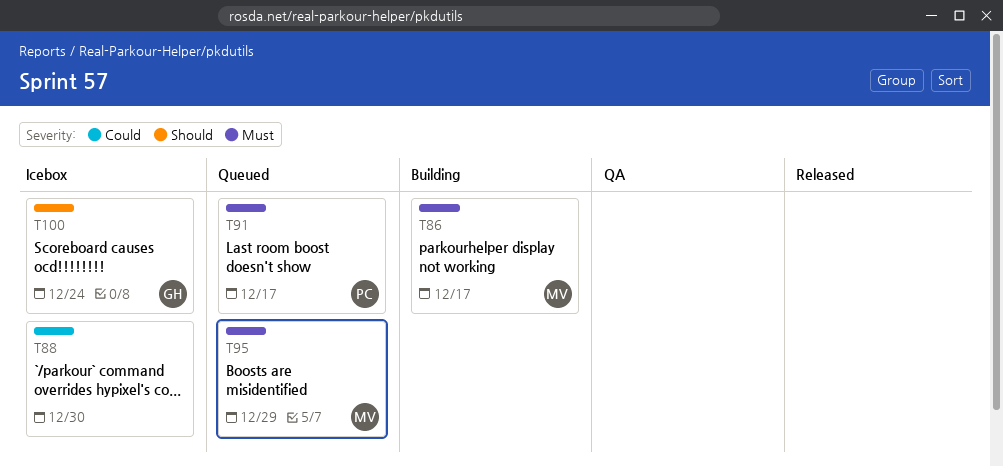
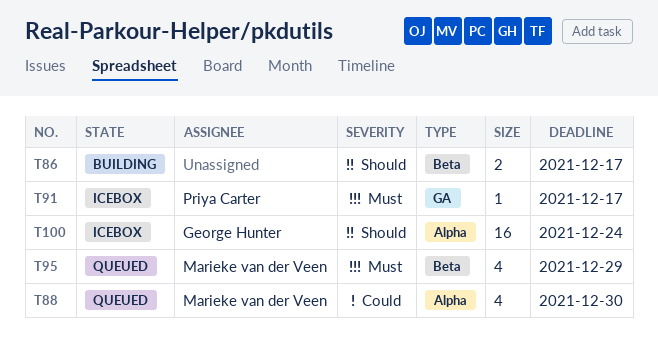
T86, owner: Marieke van der Veen -> none
T86, priority: Must -> Should
T88, status: Icebox -> Queued
T88, owner: none -> Marieke van der Veen
T91, status: Queued -> Icebox

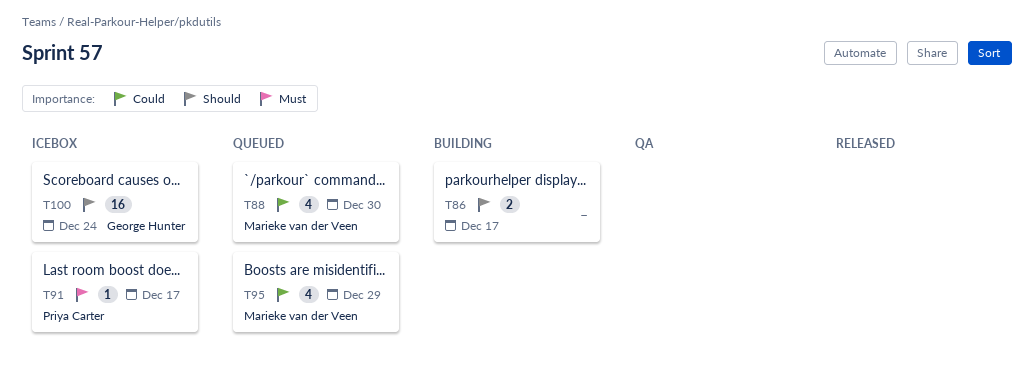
T95, priority: Must -> Could

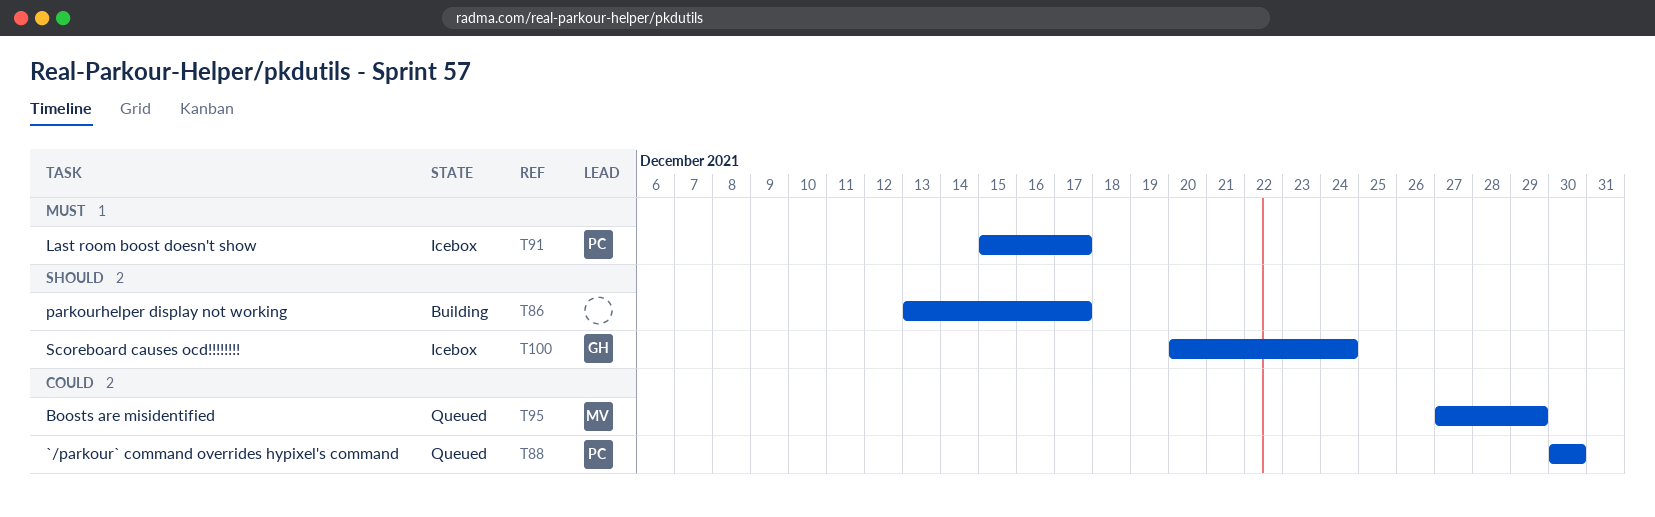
T88, owner: Marieke van der Veen -> Priya Carter

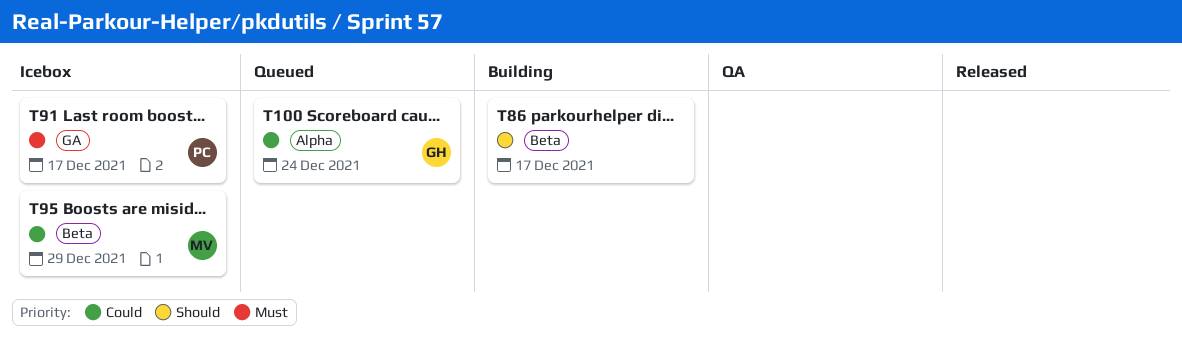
T88: present -> none
T95, status: Queued -> Icebox
T100, status: Icebox -> Queued
T100, priority: Should -> Could

